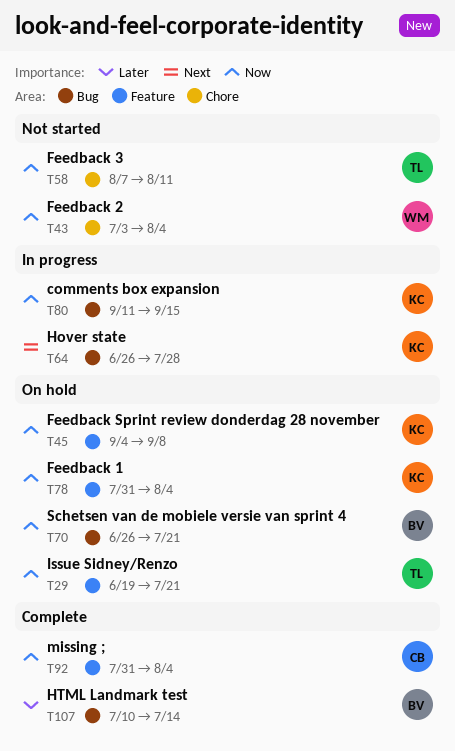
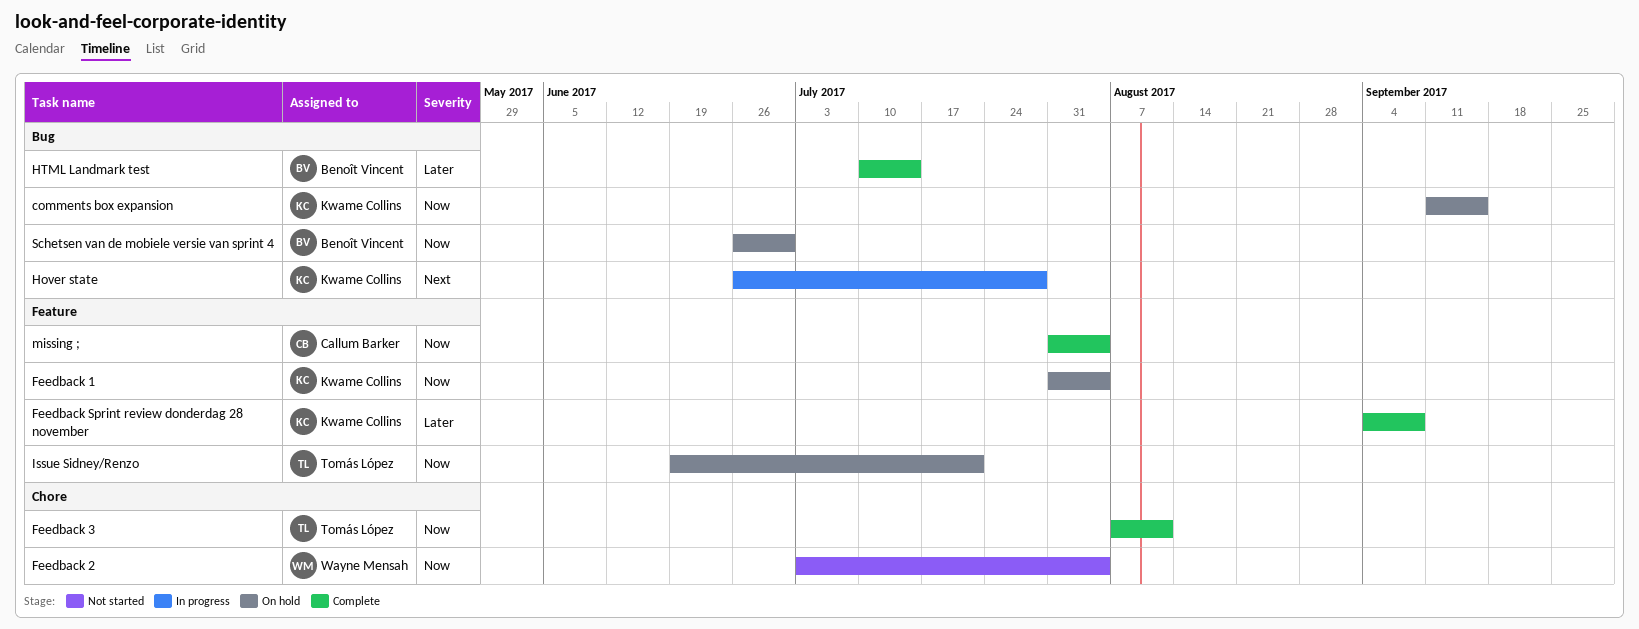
comments box expansion, status: In progress -> On hold
Feedback 3, status: Not started -> Complete
Feedback Sprint review donderdag 28 november, status: On hold -> Complete
Feedback Sprint review donderdag 28 november, priority: Now -> Later
Schetsen van de mobiele versie van sprint 4, due: Jul 21 -> Jun 30

